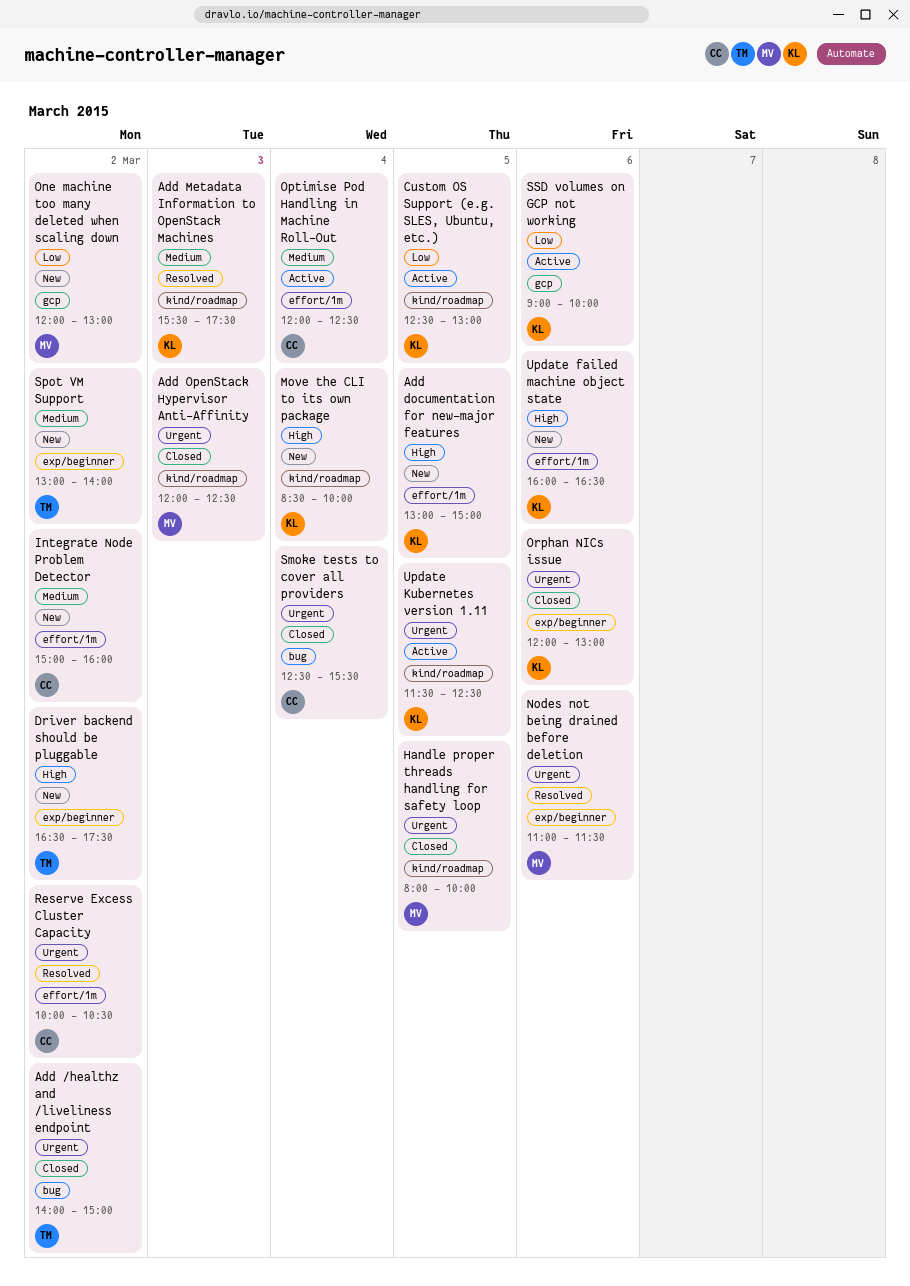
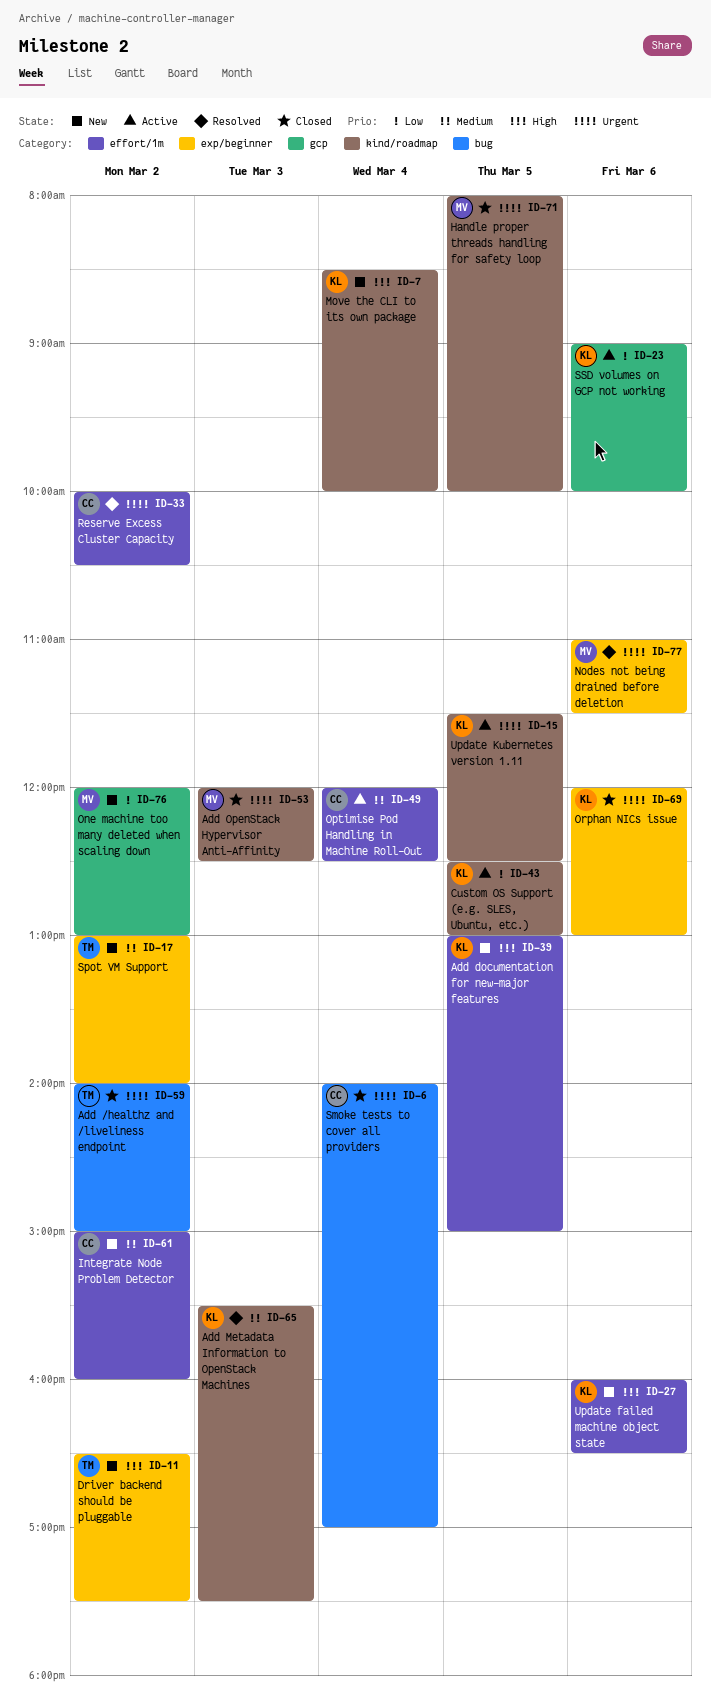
Smoke tests to cover all providers, begins: 12:30 -> 14:00
Smoke tests to cover all providers, ends: 15:30 -> 17:00

